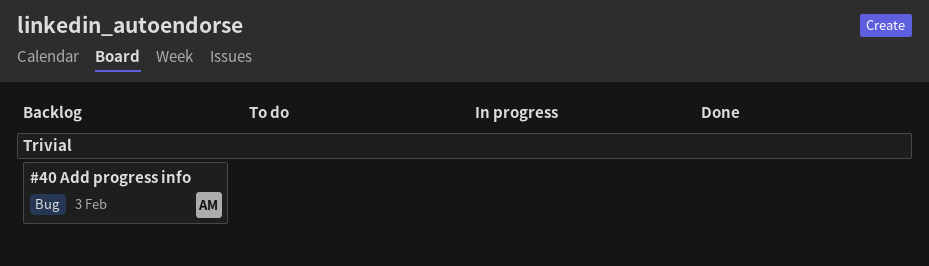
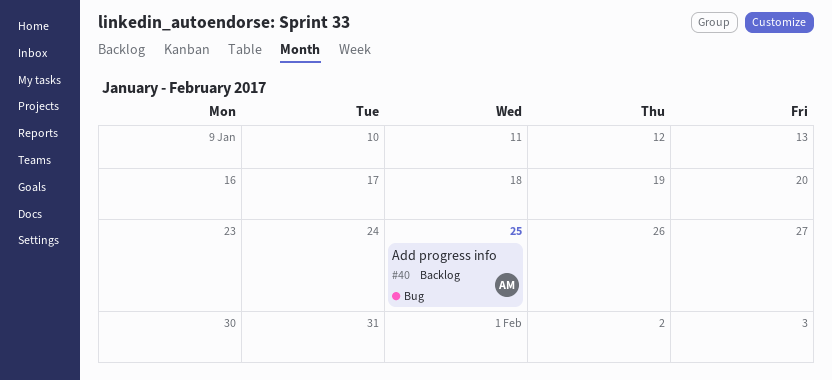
#40, due: Feb 3 -> Jan 25

